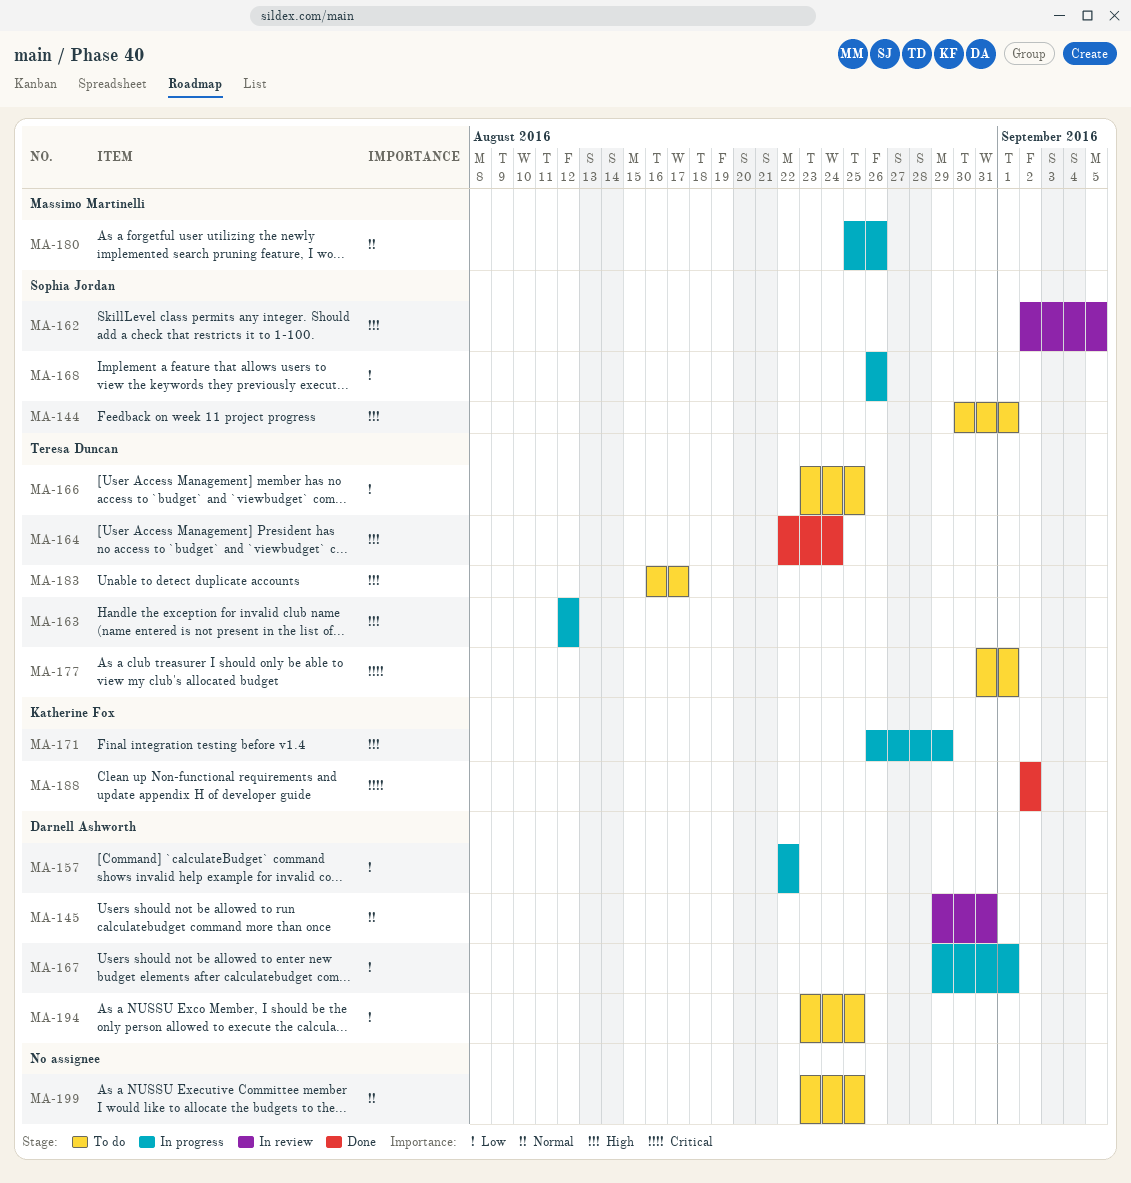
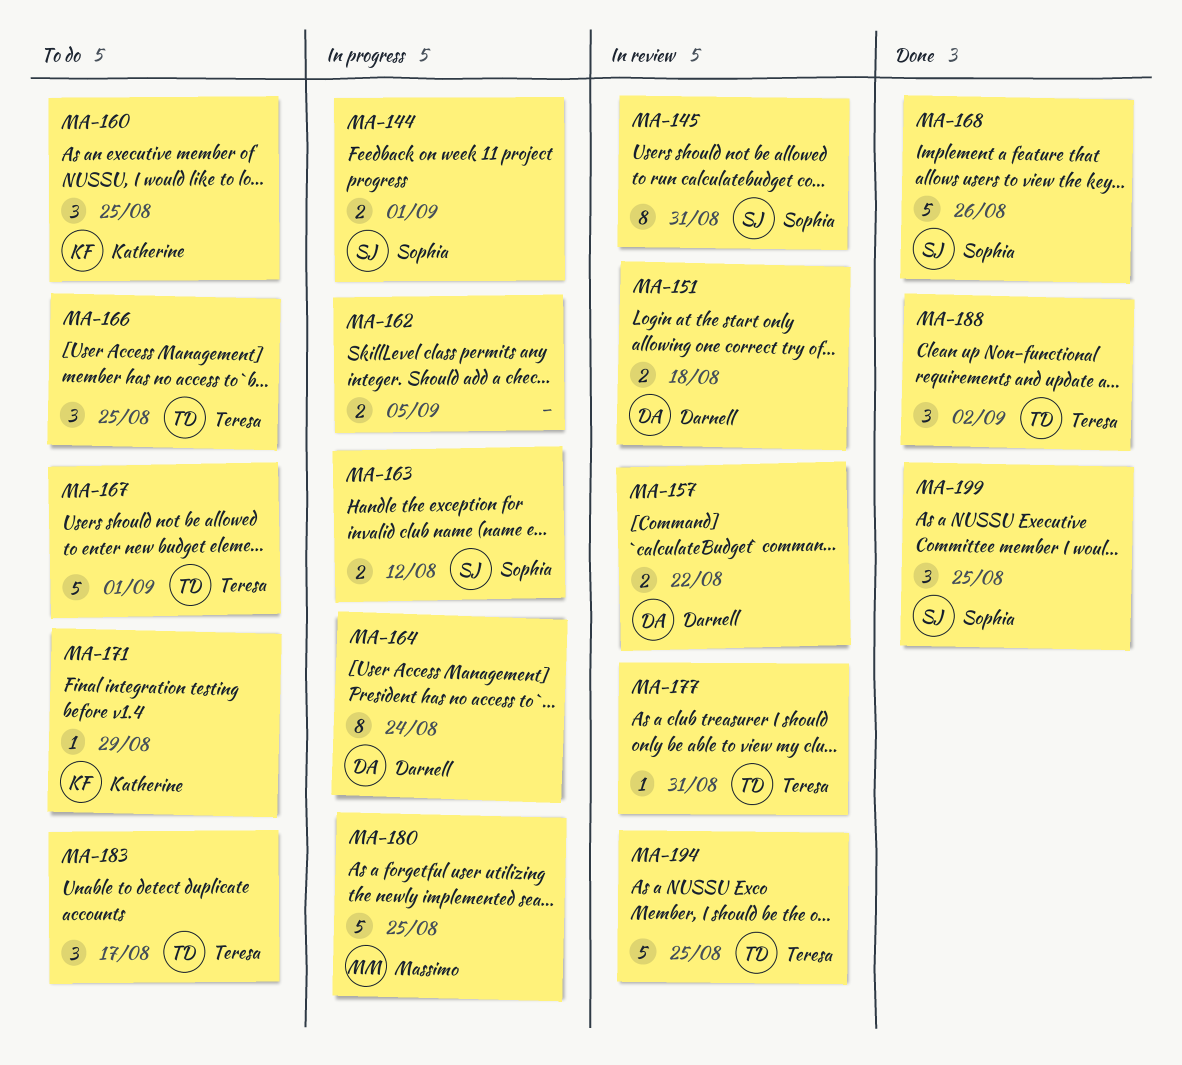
MA-144, status: To do -> In progress
MA-145, owner: Darnell Ashworth -> Sophia Jordan
MA-151: none -> present
MA-157, status: In progress -> In review
MA-160: none -> present
MA-162, status: In review -> In progress
MA-162, owner: Sophia Jordan -> none
MA-163, owner: Teresa Duncan -> Sophia Jordan
MA-164, status: Done -> In progress
MA-164, owner: Teresa Duncan -> Darnell Ashworth
MA-167, status: In progress -> To do
MA-167, owner: Darnell Ashworth -> Teresa Duncan
MA-168, status: In progress -> Done
MA-171, status: In progress -> To do
MA-177, status: To do -> In review
MA-177, due: Sep 1 -> Aug 31
MA-180, due: Aug 26 -> Aug 25
MA-188, owner: Katherine Fox -> Teresa Duncan
MA-194, status: To do -> In review
MA-194, owner: Darnell Ashworth -> Teresa Duncan
MA-199, status: To do -> Done
MA-199, owner: none -> Sophia Jordan

